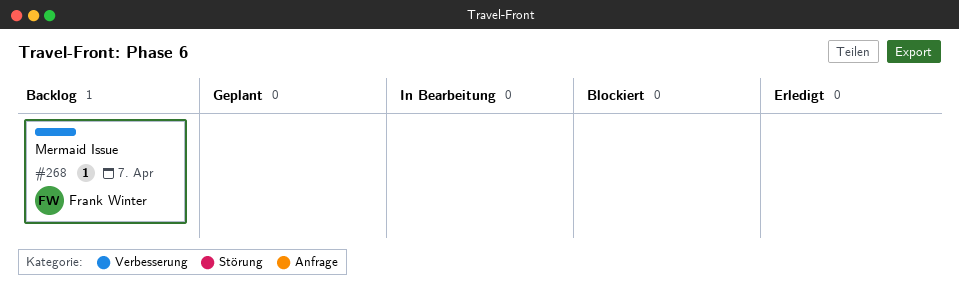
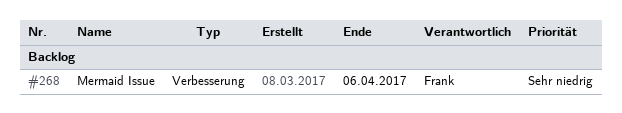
#268, due: Apr 7 -> Apr 6

